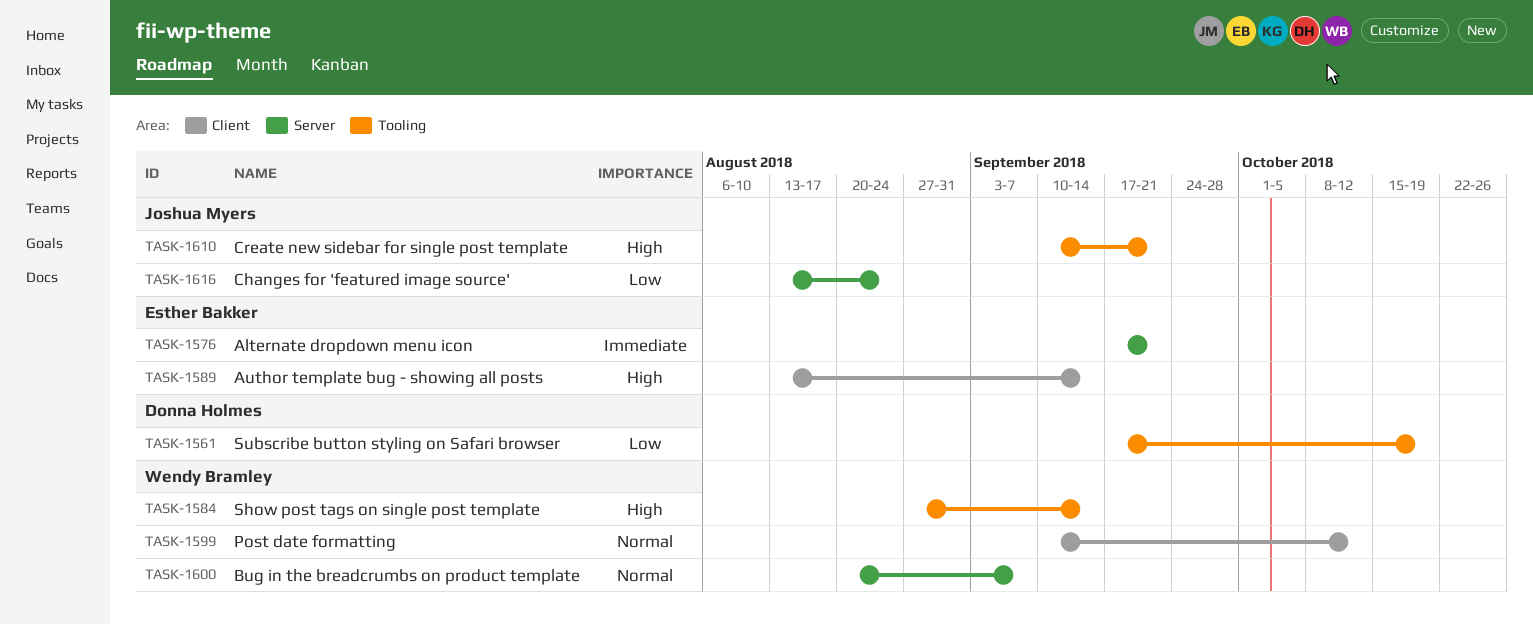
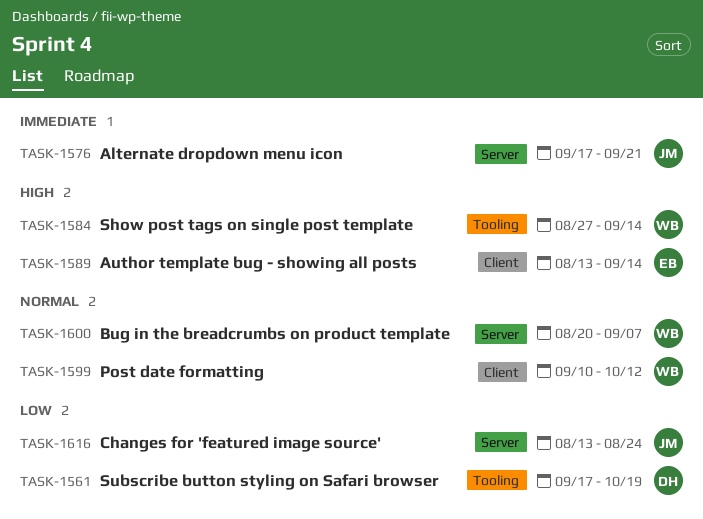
TASK-1576, owner: Esther Bakker -> Joshua Myers
TASK-1610: present -> none

